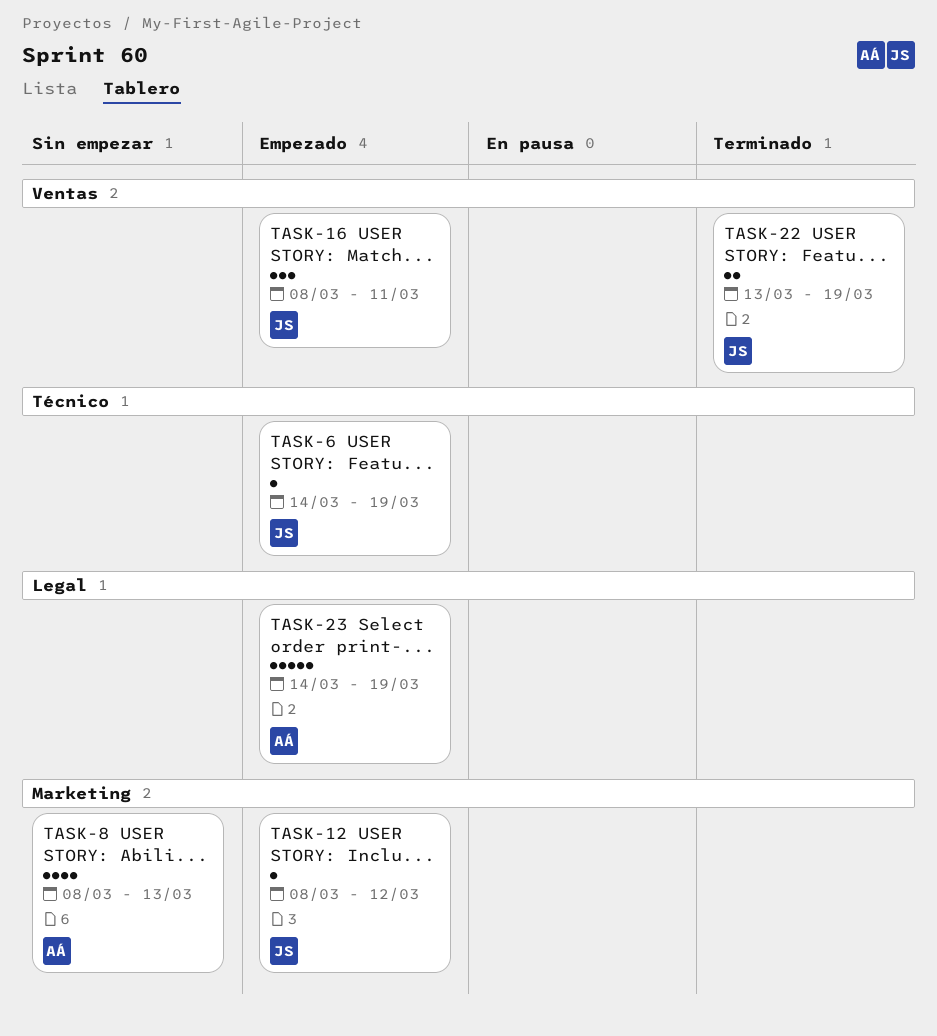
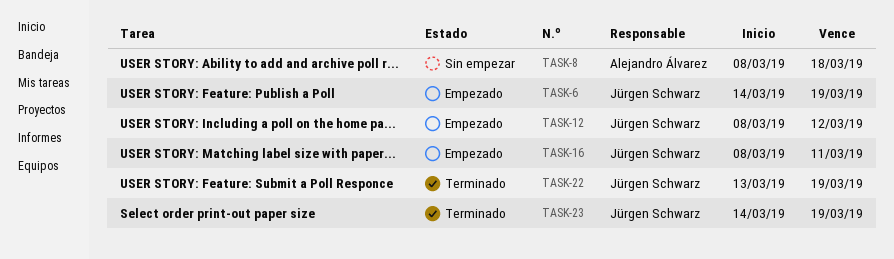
TASK-8, due: Mar 13 -> Mar 18
TASK-23, status: Empezado -> Terminado
TASK-23, owner: Alejandro Álvarez -> Jürgen Schwarz

